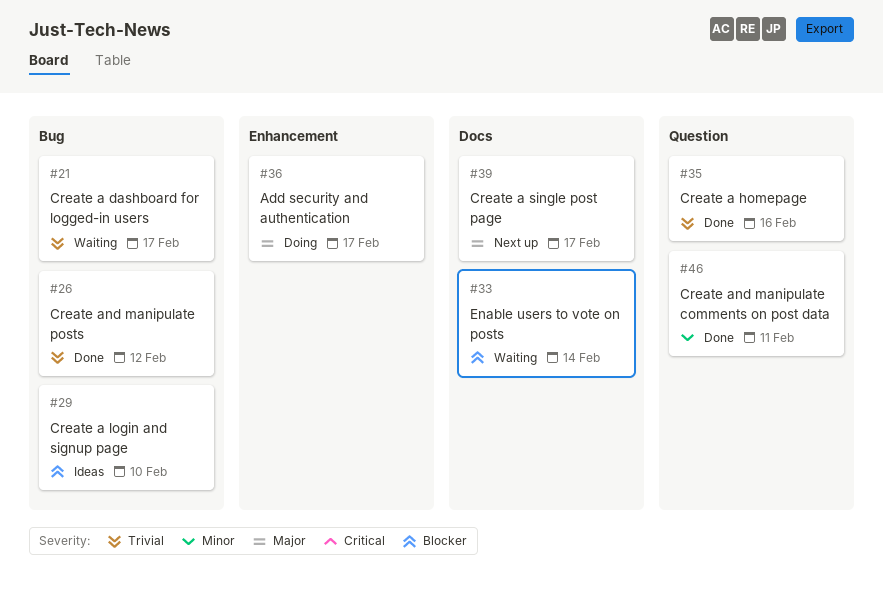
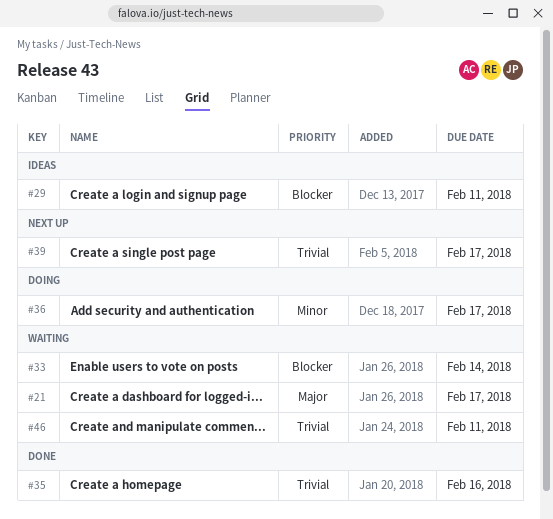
#21, priority: Trivial -> Major
#26: present -> none
#29, due: Feb 10 -> Feb 11
#36, priority: Major -> Minor
#39, priority: Major -> Trivial
#46, status: Done -> Waiting
#46, priority: Minor -> Trivial

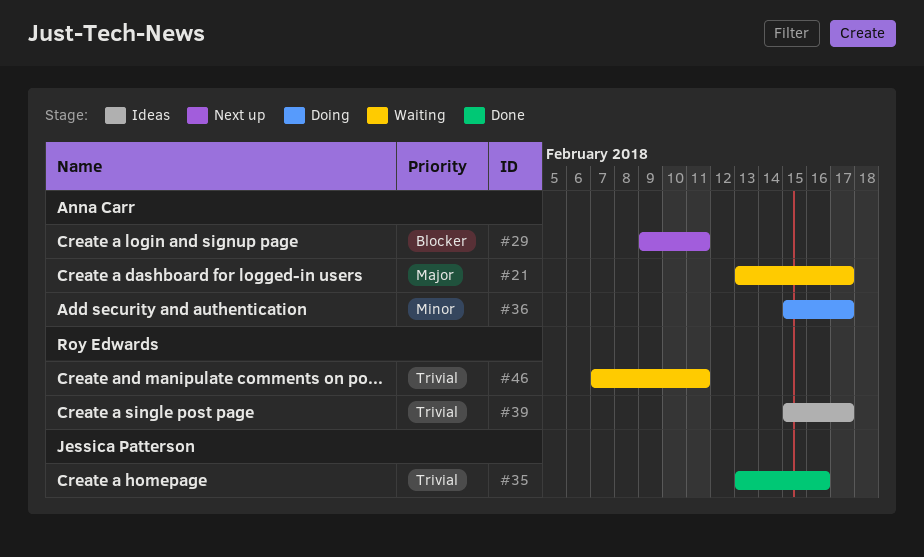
#29, status: Ideas -> Next up
#33: present -> none
#39, status: Next up -> Ideas

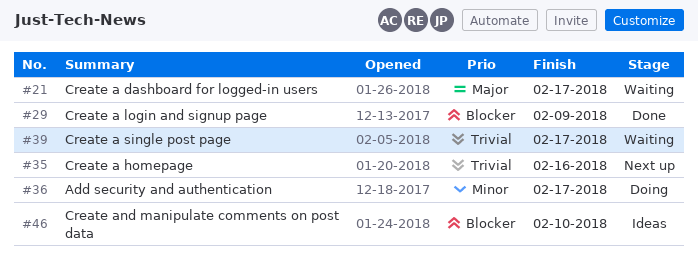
#29, status: Next up -> Done
#29, due: Feb 11 -> Feb 9
#35, status: Done -> Next up
#39, status: Ideas -> Waiting
#46, status: Waiting -> Ideas
#46, priority: Trivial -> Blocker
#46, due: Feb 11 -> Feb 10

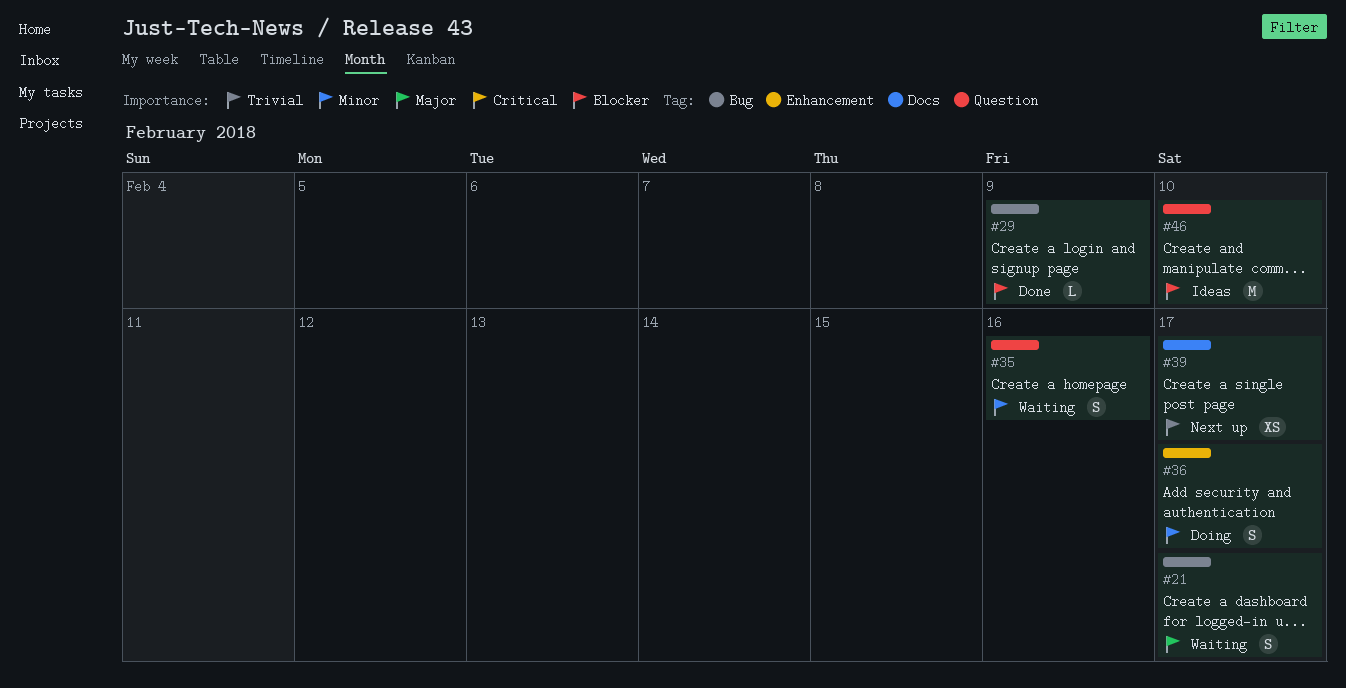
#35, status: Next up -> Waiting
#35, priority: Trivial -> Minor
#39, status: Waiting -> Next up

